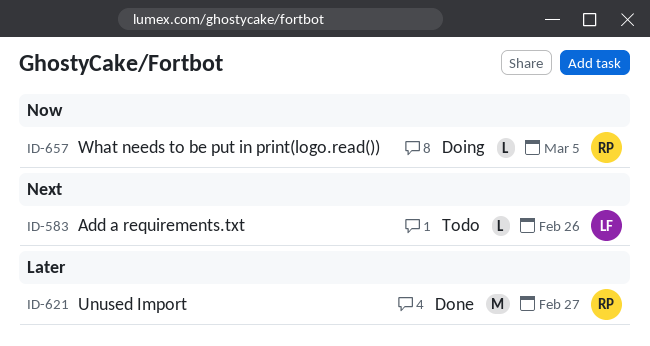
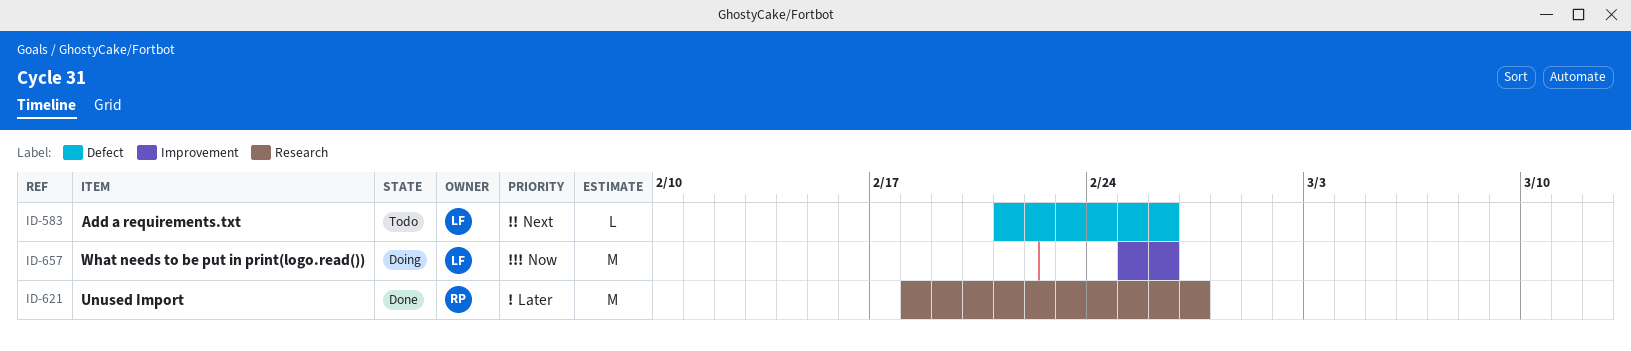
ID-657, owner: RP -> LF
ID-657, estimate: L -> M
ID-657, due: Mar 5 -> Feb 26

